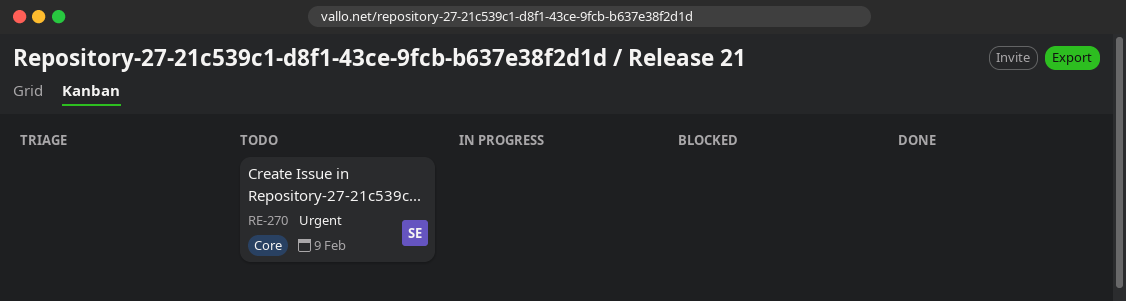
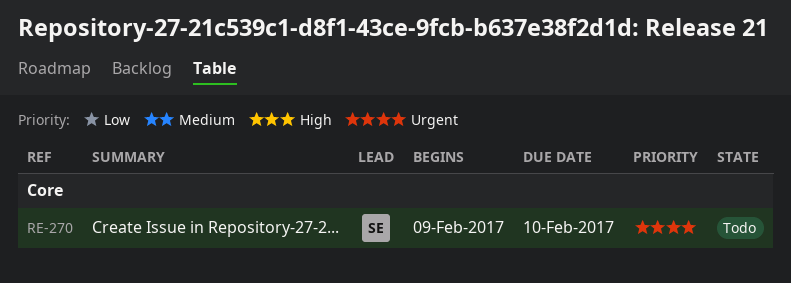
RE-270, due: Feb 9 -> Feb 10

